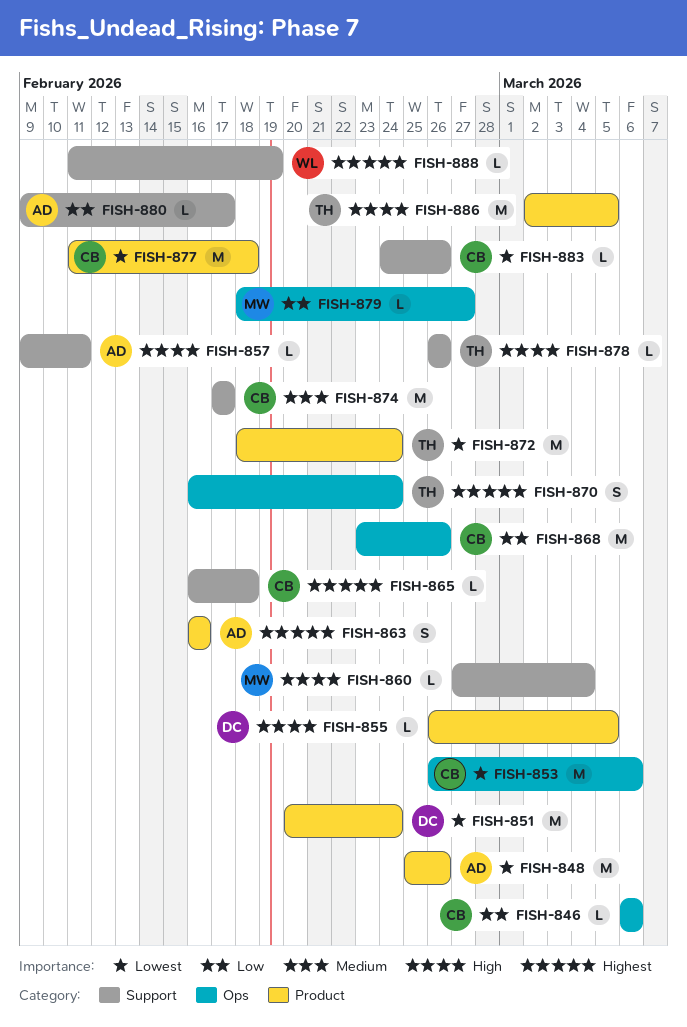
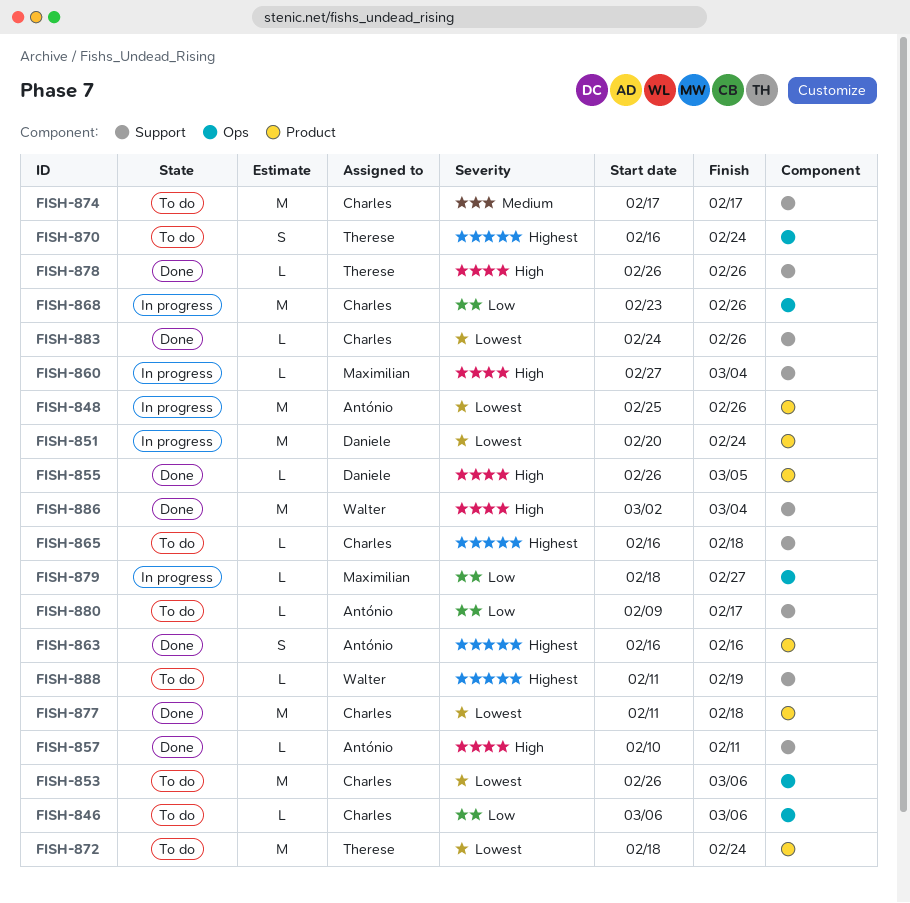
FISH-857, start: Feb 9 -> Feb 10
FISH-886, owner: Therese -> Walter
FISH-886, label: Product -> Support
FISH-886, due: Mar 5 -> Mar 4

